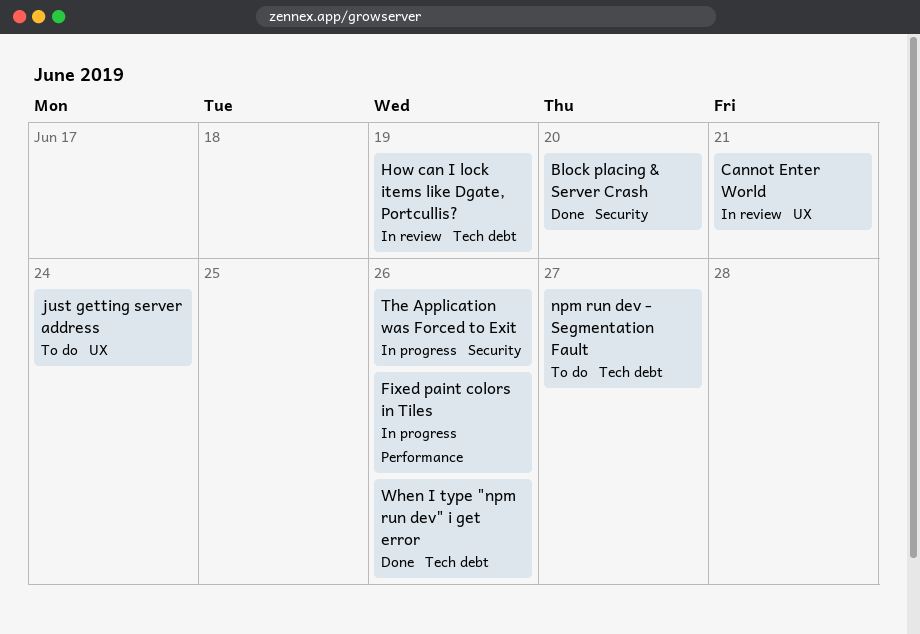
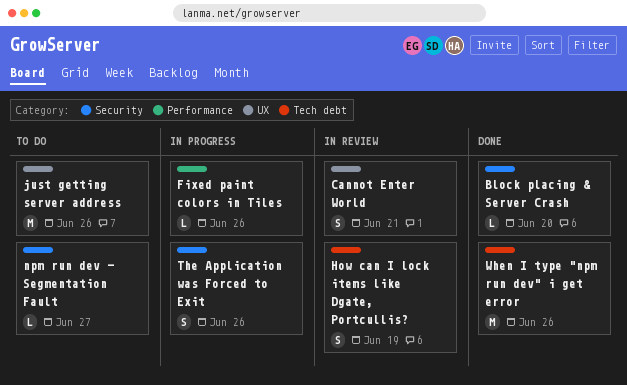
just getting server address, due: Jun 24 -> Jun 26
npm run dev - Segmentation Fault, label: Tech debt -> Security

